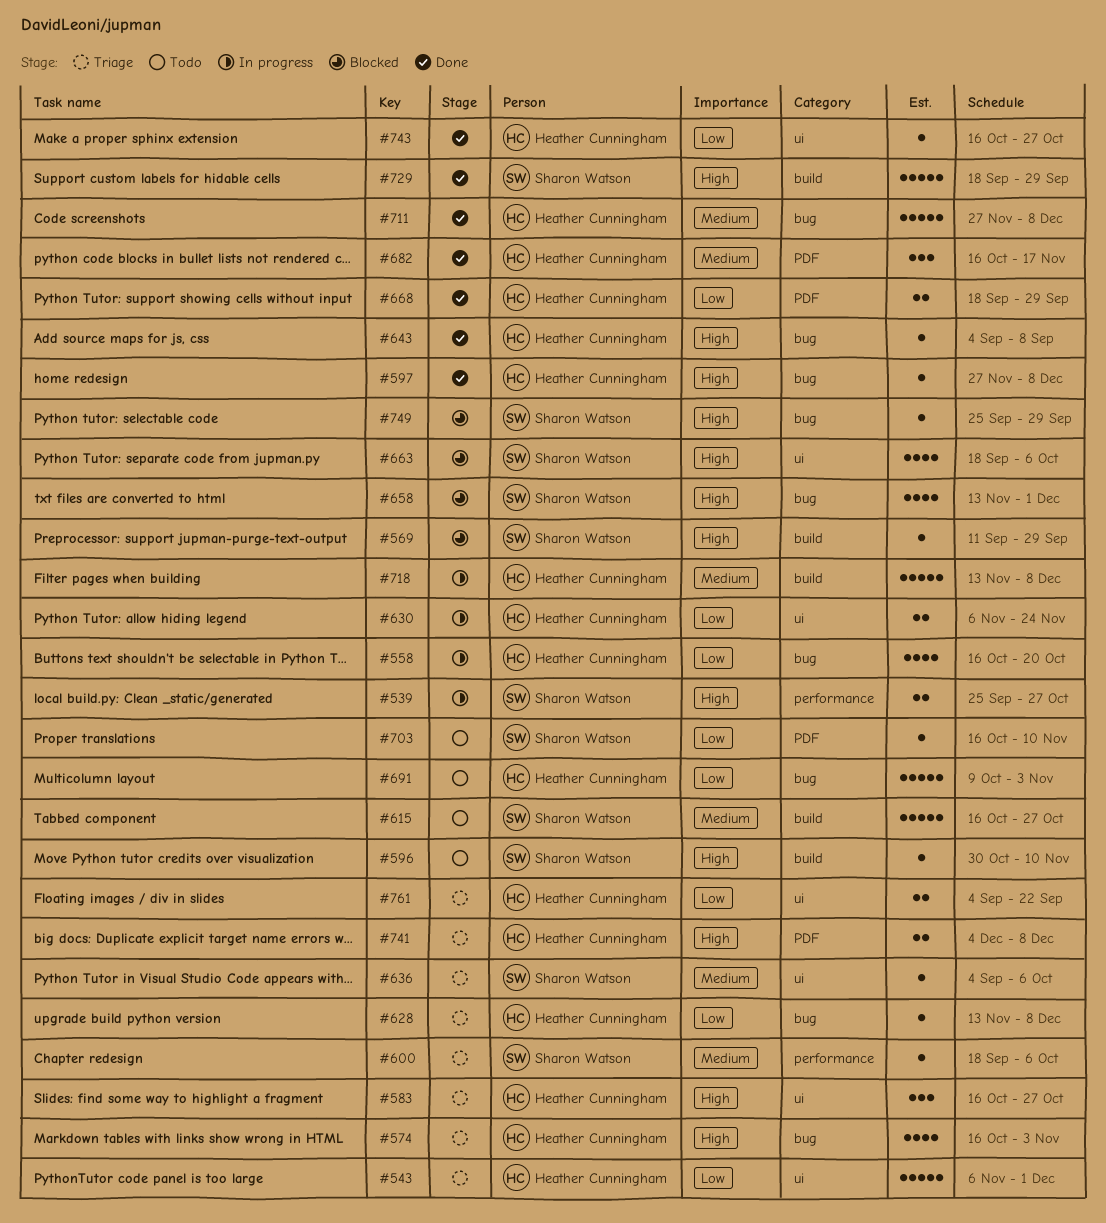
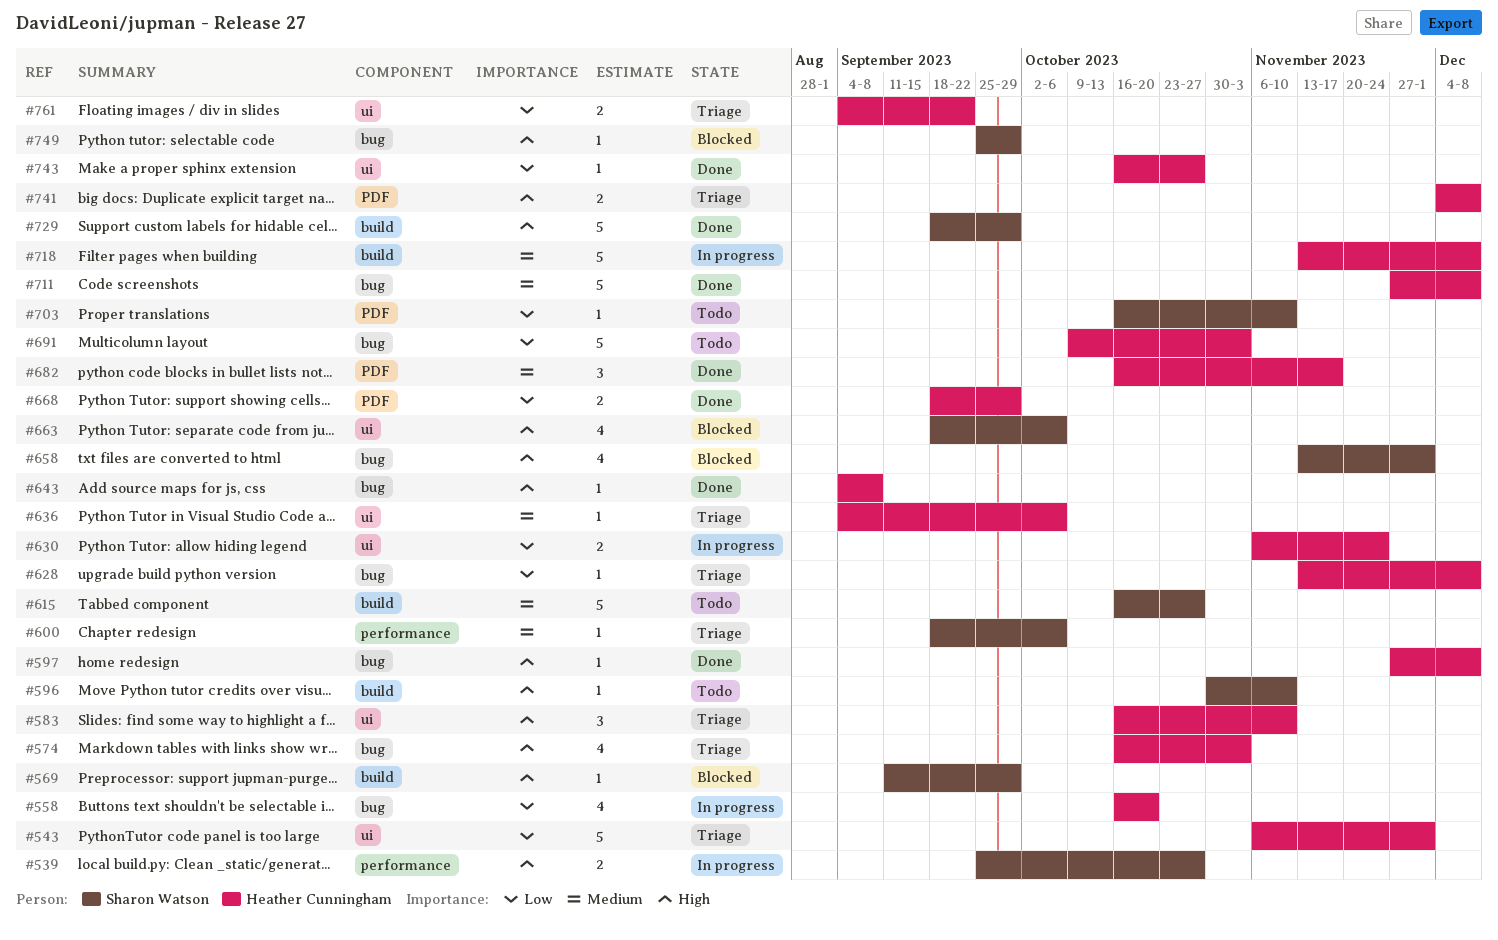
#583, due: Oct 27 -> Nov 10
#636, owner: Sharon Watson -> Heather Cunningham

